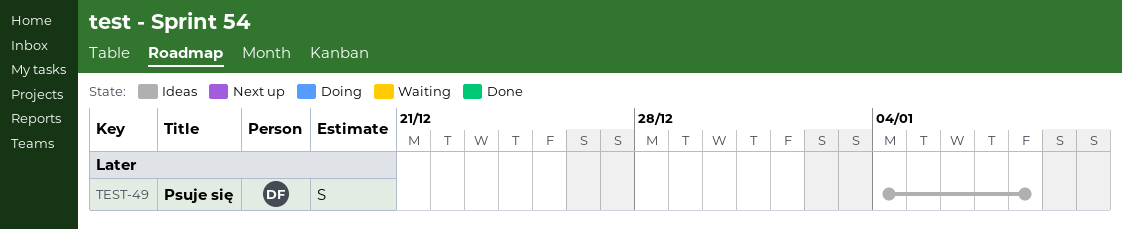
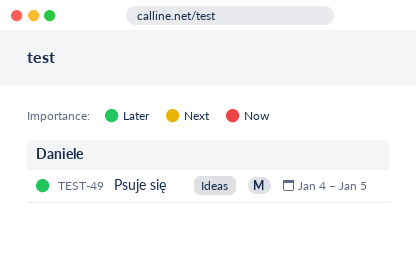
TEST-49, estimate: S -> M
TEST-49, due: Jan 8 -> Jan 5

